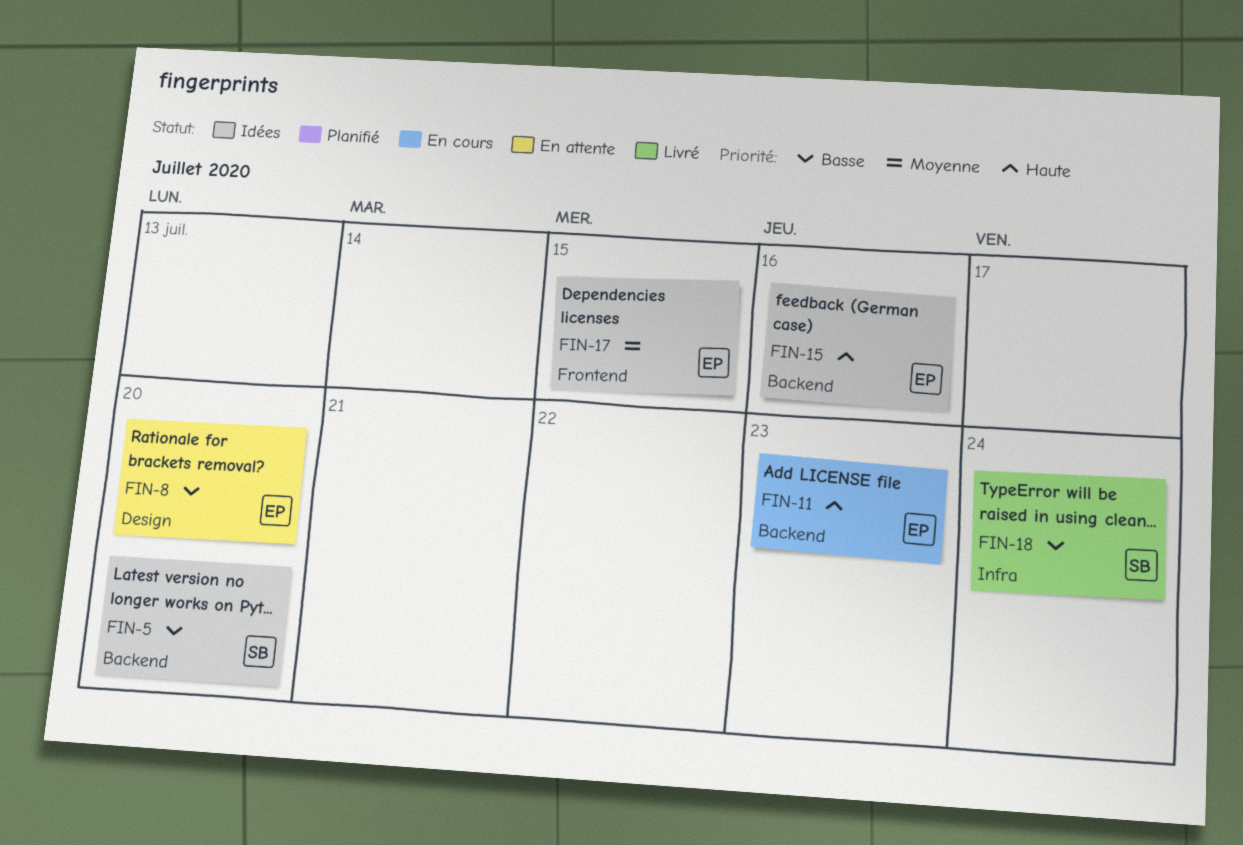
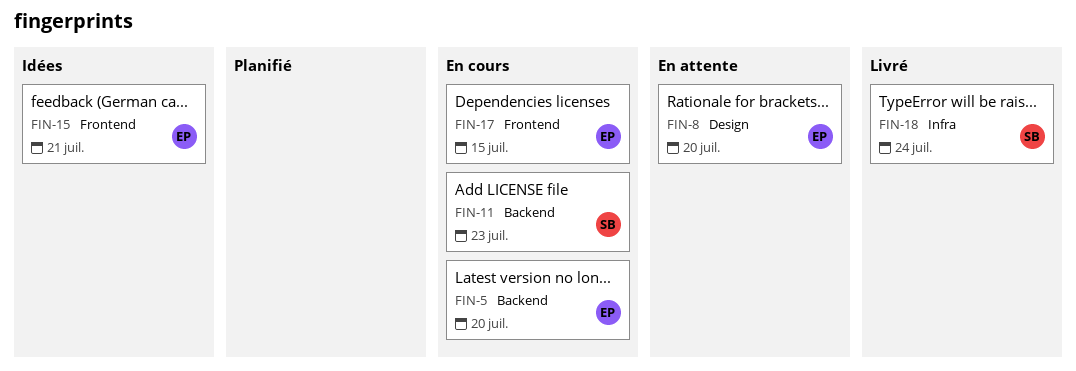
FIN-5, status: Idées -> En cours
FIN-5, owner: SB -> EP
FIN-11, owner: EP -> SB
FIN-15, label: Backend -> Frontend
FIN-15, due: Jul 16 -> Jul 21
FIN-17, status: Idées -> En cours

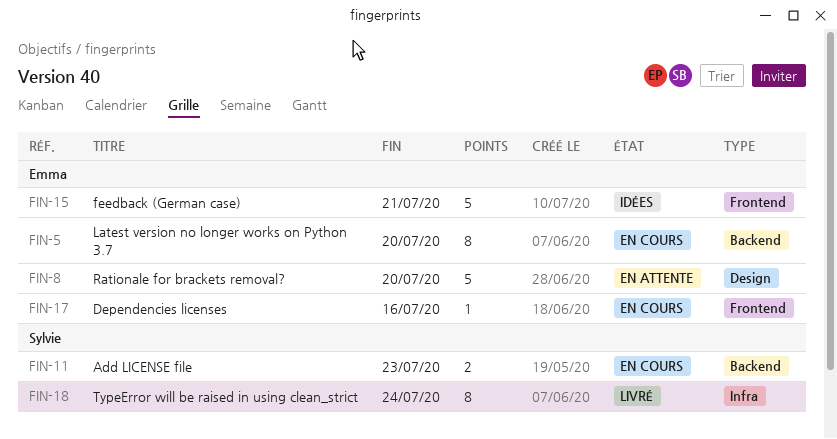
FIN-17, due: Jul 15 -> Jul 16

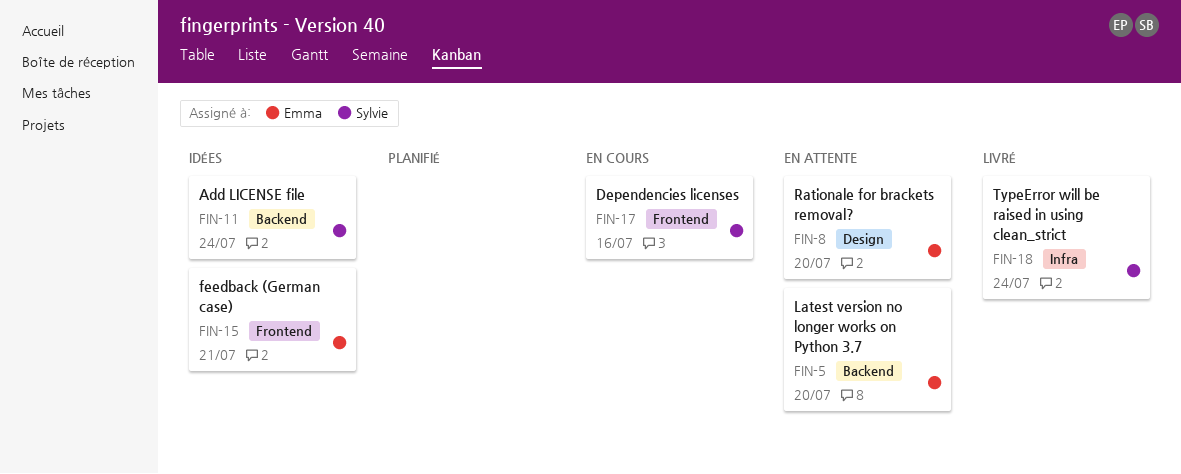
FIN-5, status: En cours -> En attente
FIN-11, status: En cours -> Idées
FIN-11, due: Jul 23 -> Jul 24
FIN-17, owner: Emma -> Sylvie

